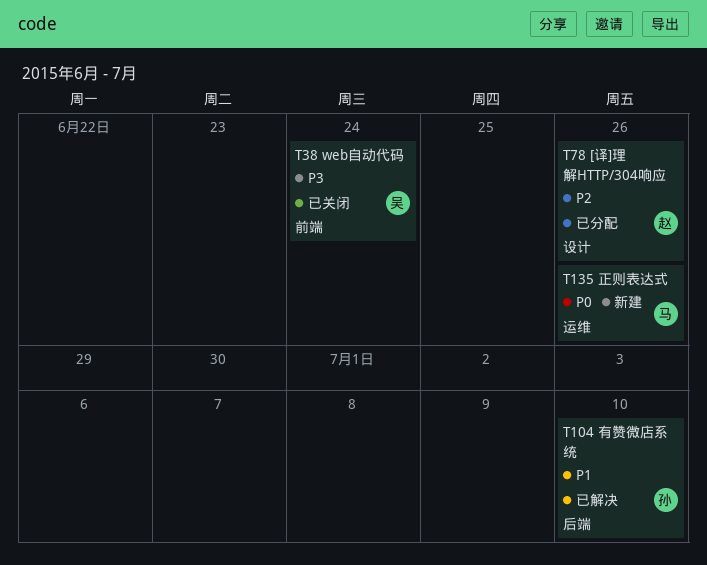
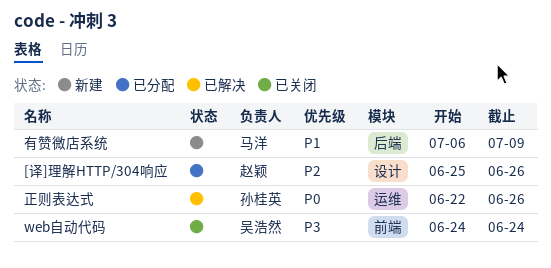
有赞微店系统, status: 已解决 -> 新建
有赞微店系统, owner: 孙桂英 -> 马洋
有赞微店系统, due: Jul 10 -> Jul 9
正则表达式, status: 新建 -> 已解决
正则表达式, owner: 马洋 -> 孙桂英

